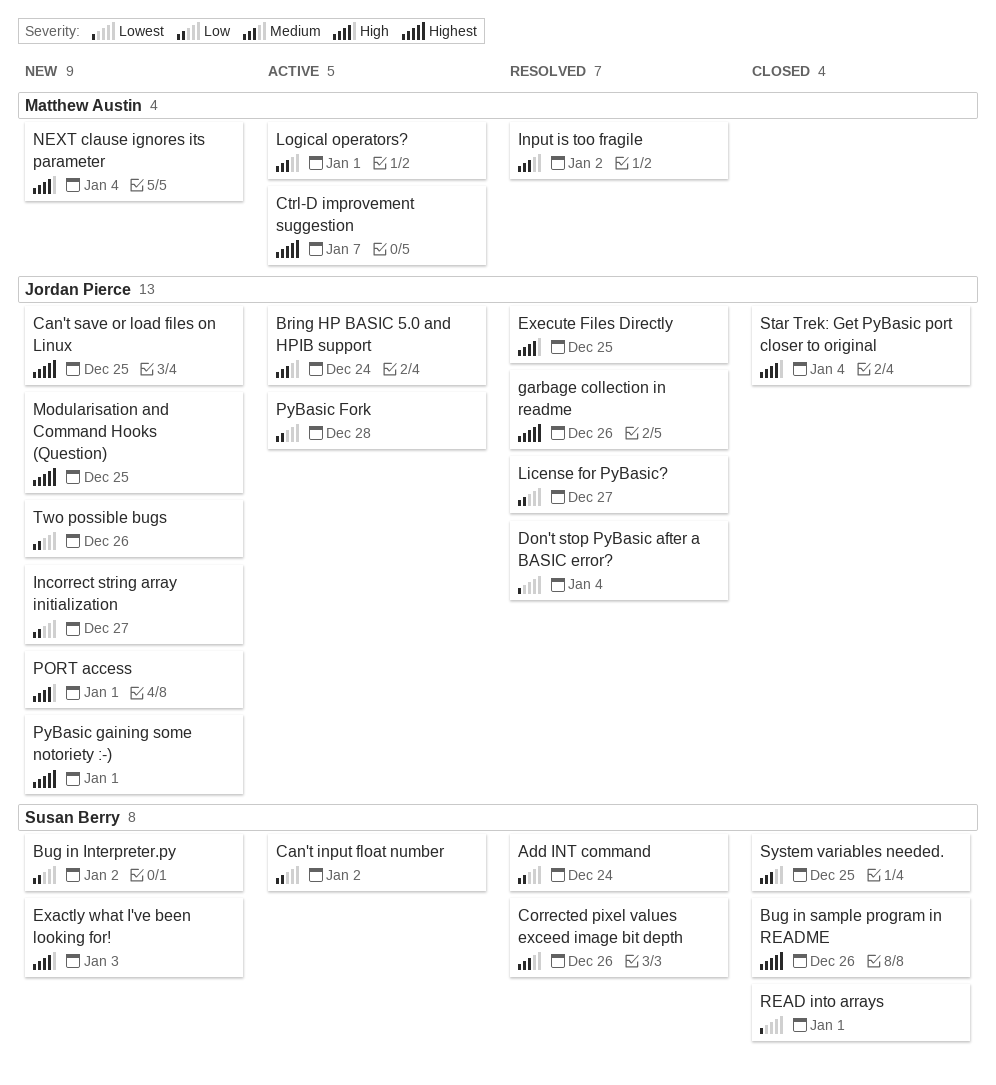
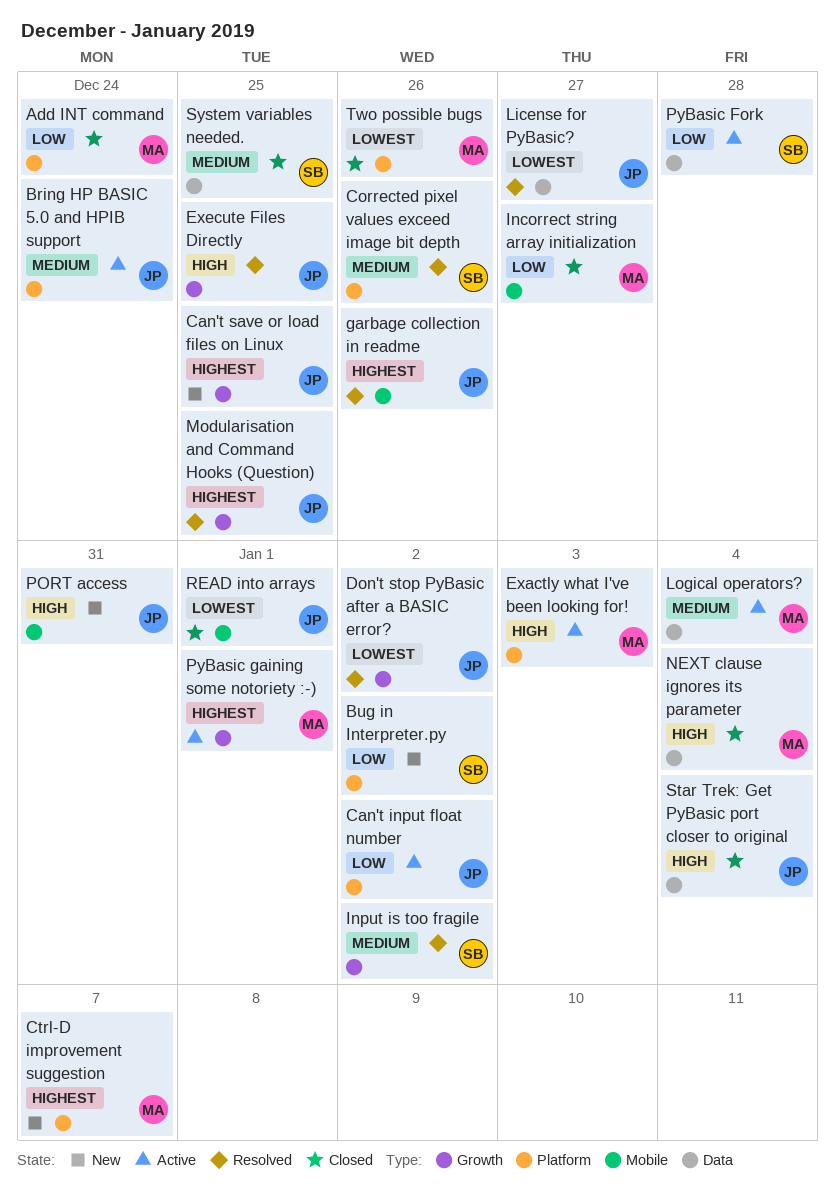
Add INT command, status: Resolved -> Closed
Add INT command, owner: Susan Berry -> Matthew Austin
Bug in sample program in README: present -> none
Can't input float number, owner: Susan Berry -> Jordan Pierce
Ctrl-D improvement suggestion, status: Active -> New
Don't stop PyBasic after a BASIC error?, due: Jan 4 -> Jan 2
Exactly what I've been looking for!, status: New -> Active
Exactly what I've been looking for!, owner: Susan Berry -> Matthew Austin
Incorrect string array initialization, status: New -> Closed
Incorrect string array initialization, owner: Jordan Pierce -> Matthew Austin
Input is too fragile, owner: Matthew Austin -> Susan Berry
License for PyBasic?, priority: Low -> Lowest
Logical operators?, due: Jan 1 -> Jan 4
Modularisation and Command Hooks (Question), status: New -> Resolved
NEXT clause ignores its parameter, status: New -> Closed
PORT access, due: Jan 1 -> Dec 31
PyBasic Fork, owner: Jordan Pierce -> Susan Berry
PyBasic gaining some notoriety :-), status: New -> Active
PyBasic gaining some notoriety :-), owner: Jordan Pierce -> Matthew Austin
READ into arrays, owner: Susan Berry -> Jordan Pierce
Two possible bugs, status: New -> Closed
Two possible bugs, owner: Jordan Pierce -> Matthew Austin
Two possible bugs, priority: Low -> Lowest

